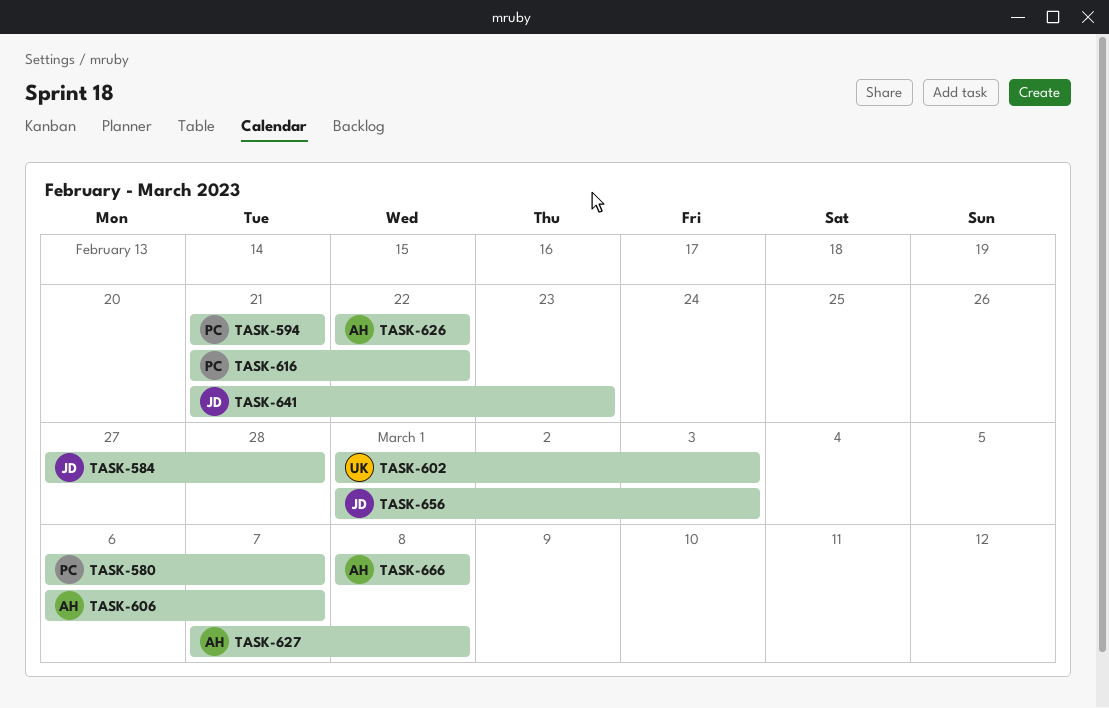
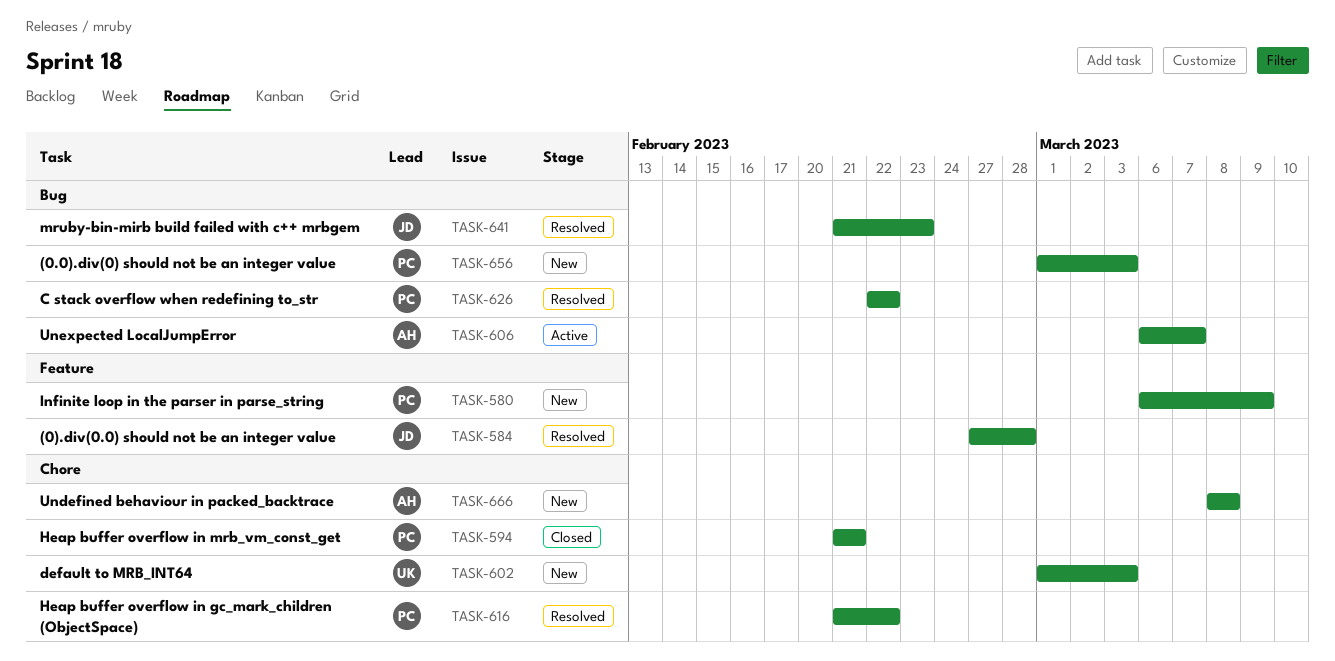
TASK-580, due: Mar 7 -> Mar 9
TASK-626, owner: AH -> PC
TASK-627: present -> none
TASK-656, owner: JD -> PC

